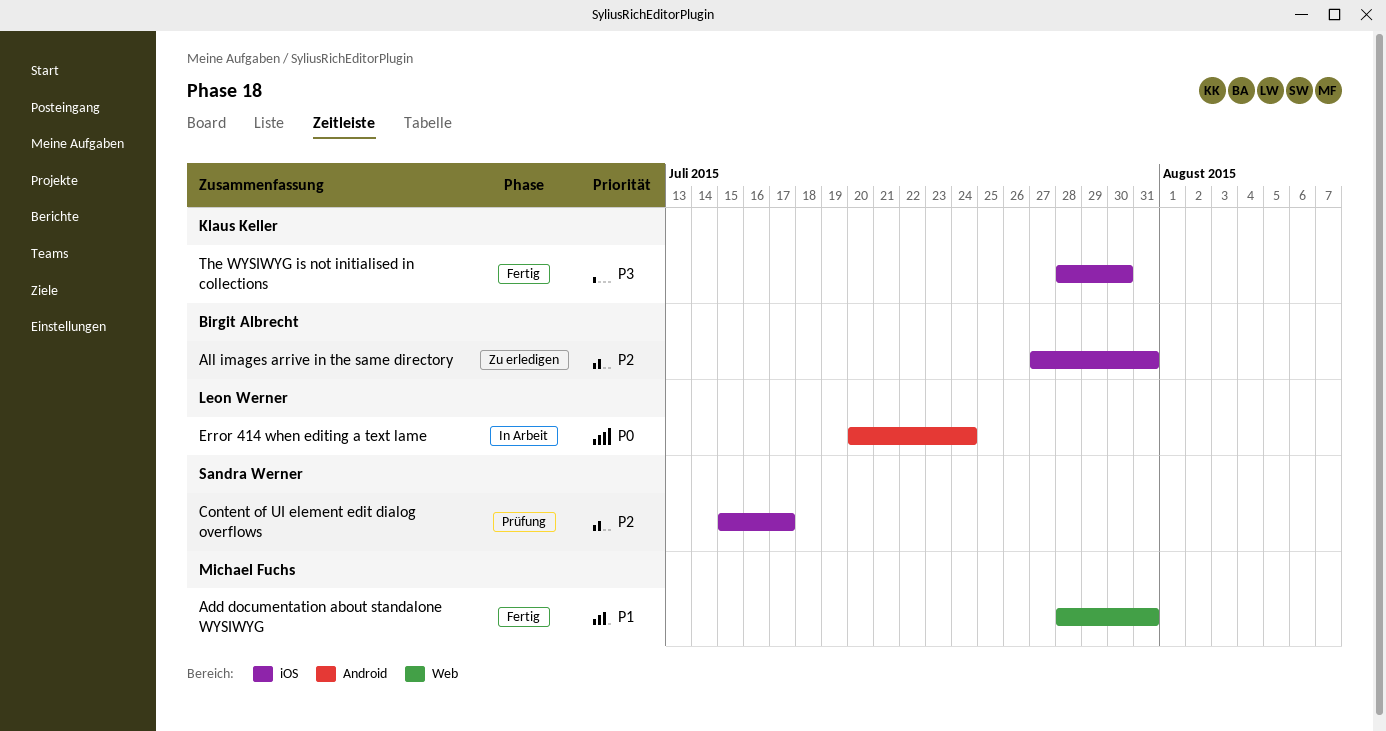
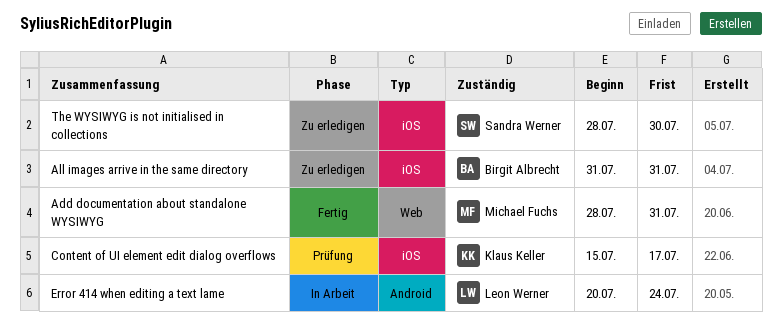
All images arrive in the same directory, start: Jul 27 -> Jul 31
Content of UI element edit dialog overflows, owner: Sandra Werner -> Klaus Keller
The WYSIWYG is not initialised in collections, status: Fertig -> Zu erledigen
The WYSIWYG is not initialised in collections, owner: Klaus Keller -> Sandra Werner

